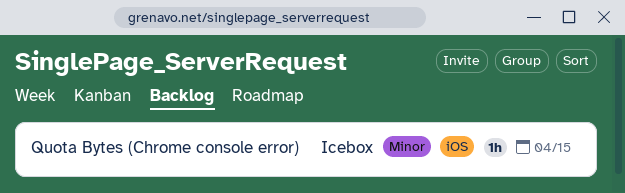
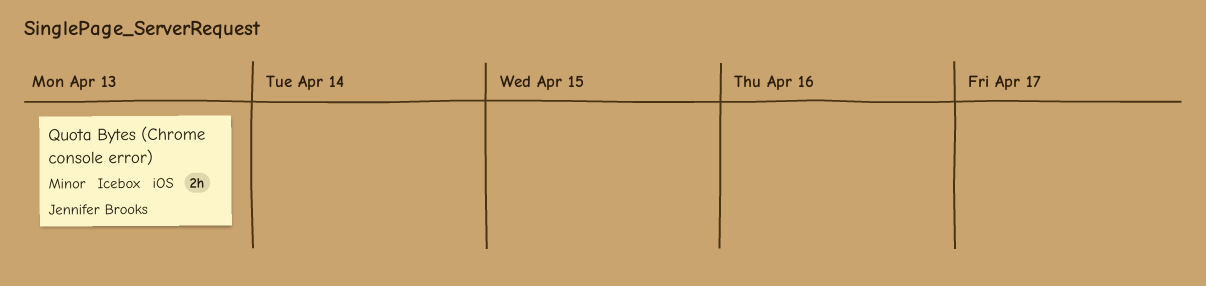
Quota Bytes (Chrome console error), estimate: 1h -> 2h
Quota Bytes (Chrome console error), due: Apr 15 -> Apr 13

